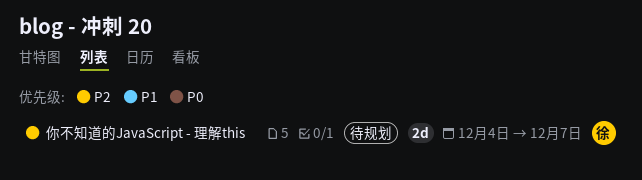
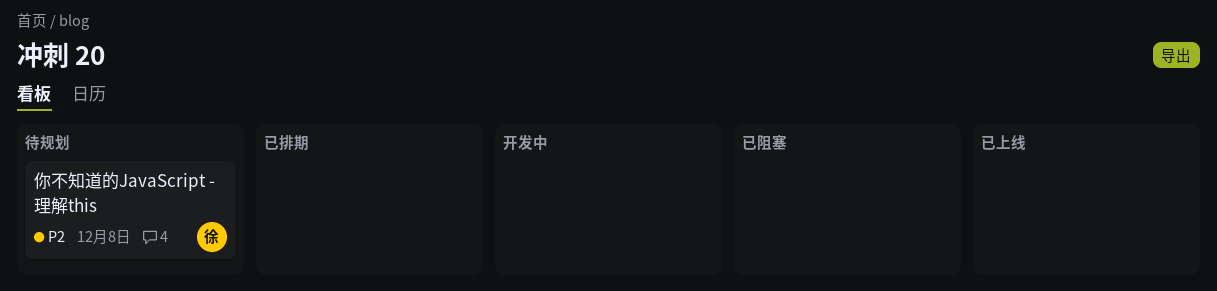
你不知道的JavaScript - 理解this, due: Dec 7 -> Dec 8

